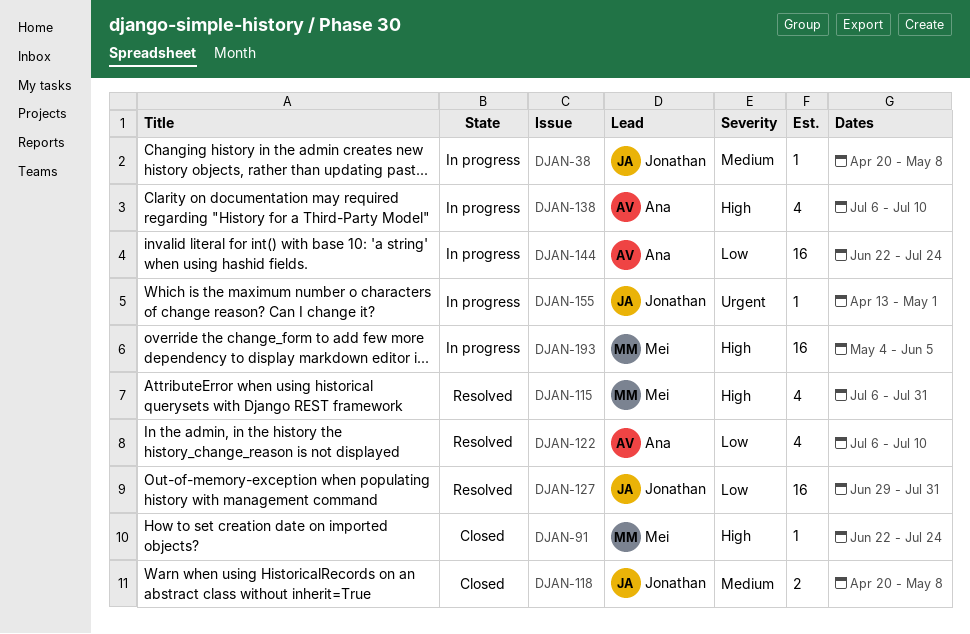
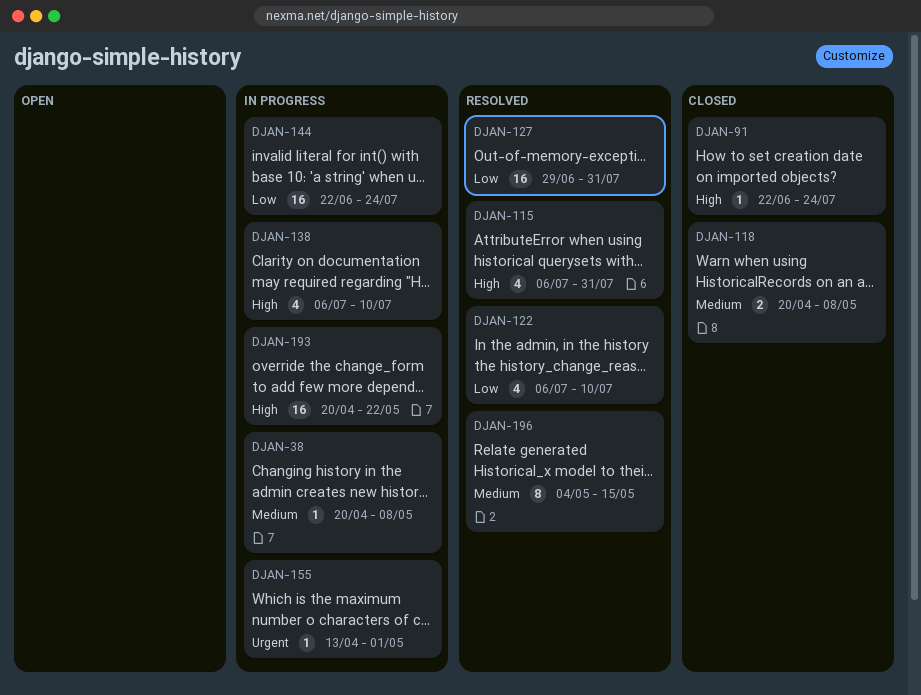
DJAN-193, start: May 4 -> Apr 20
DJAN-193, due: Jun 5 -> May 22
DJAN-196: none -> present

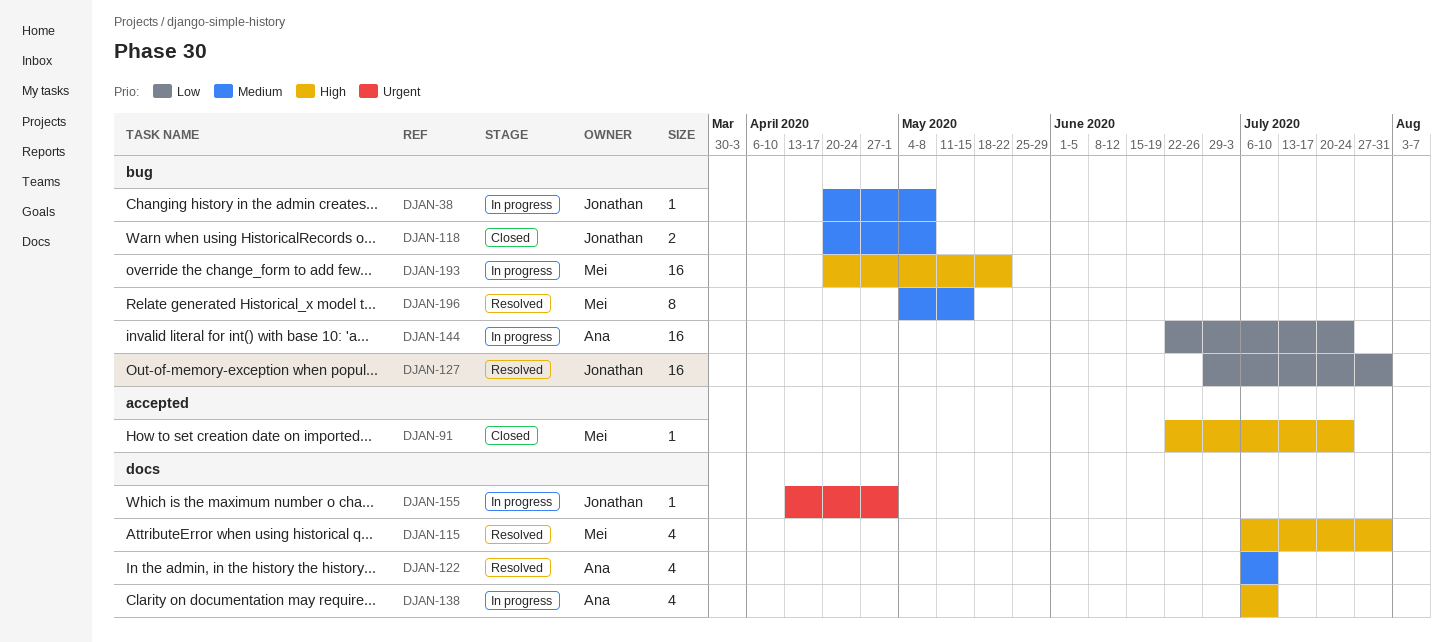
DJAN-122, priority: Low -> Medium

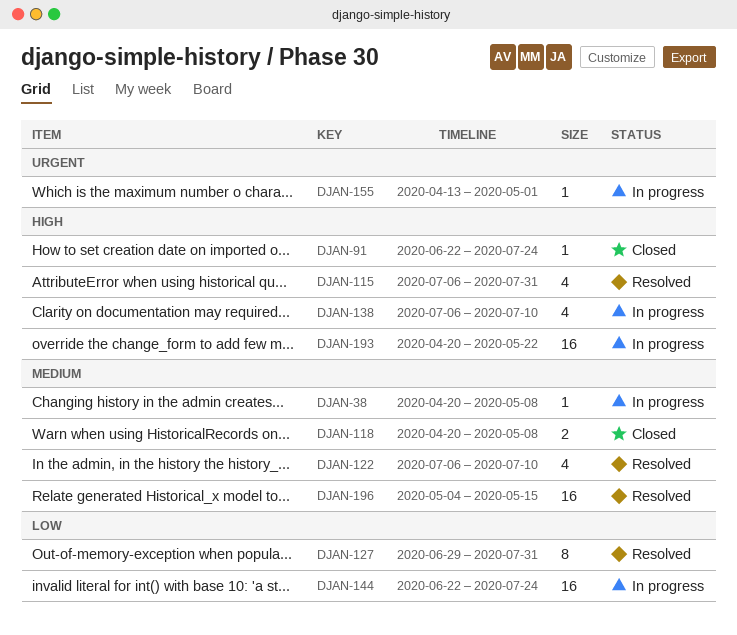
DJAN-127, estimate: 16 -> 8
DJAN-196, estimate: 8 -> 16

